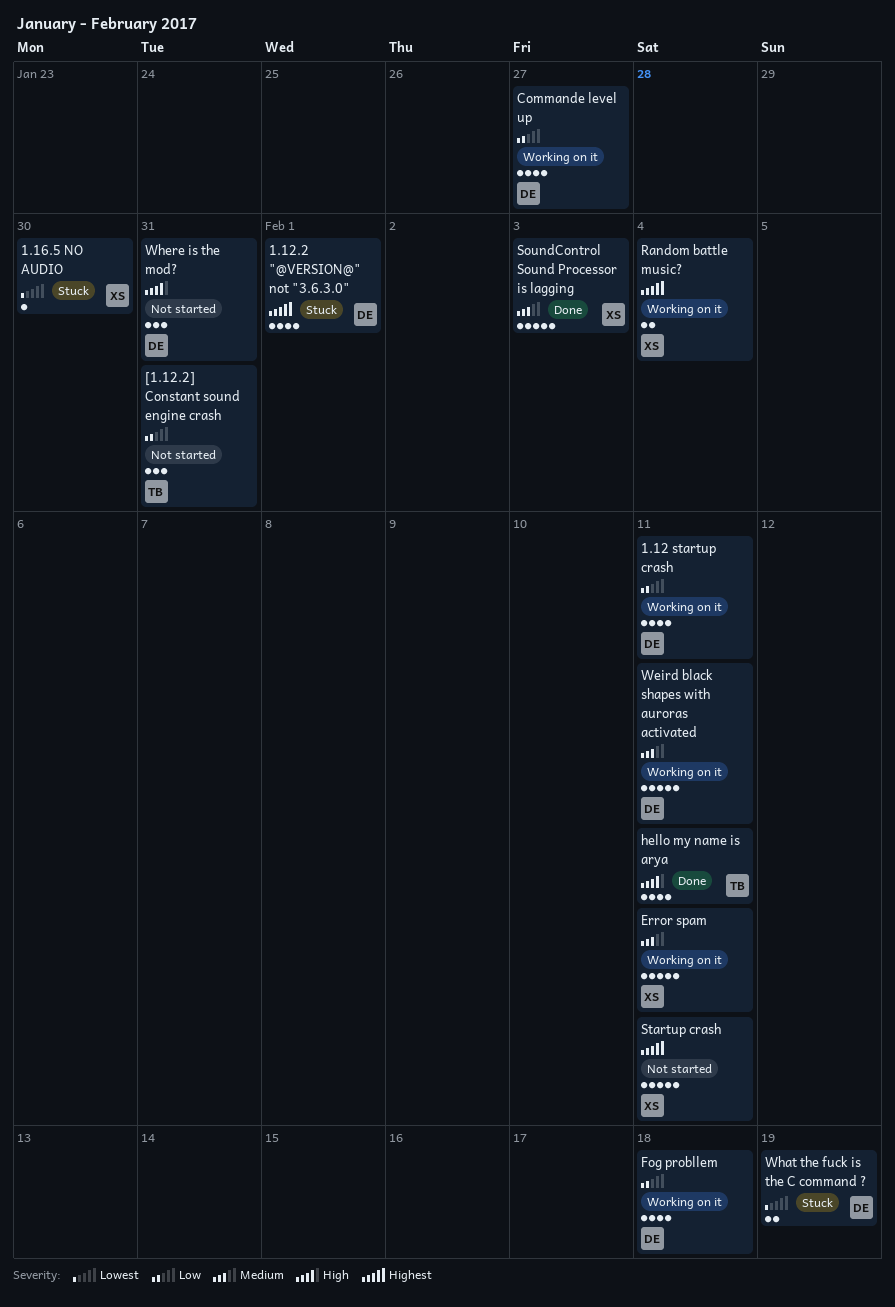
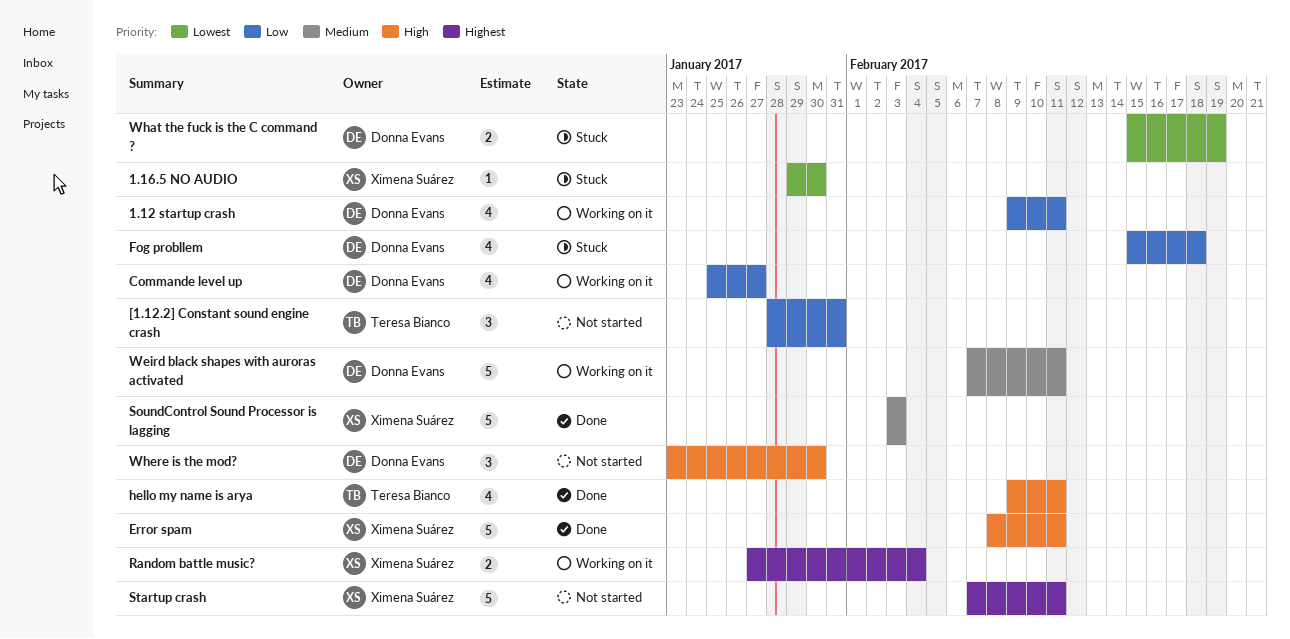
1.12.2 "@VERSION@" not "3.6.3.0": present -> none
Error spam, status: Working on it -> Done
Error spam, priority: Medium -> High
Fog probllem, status: Working on it -> Stuck
Where is the mod?, due: Jan 31 -> Jan 30

